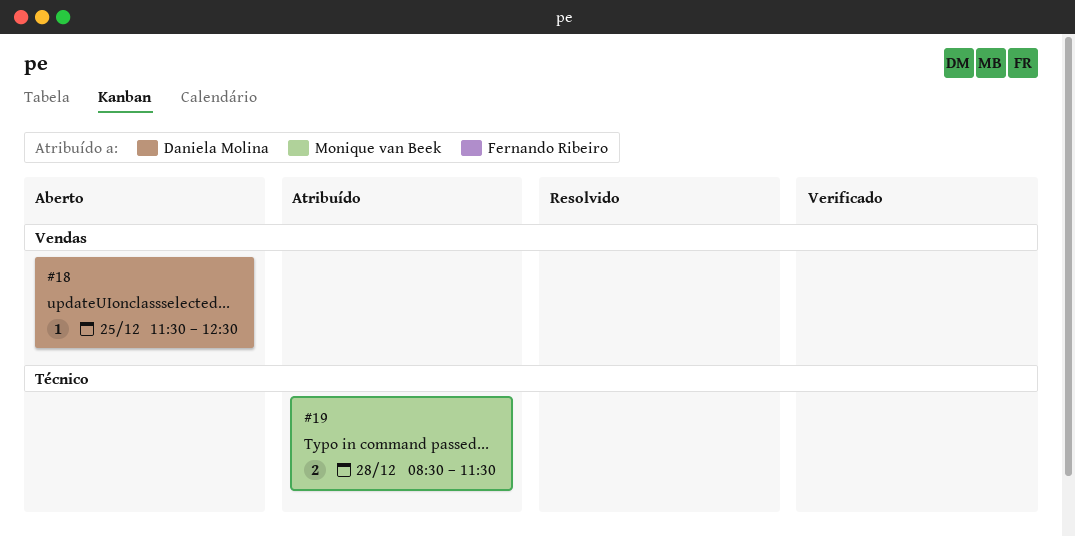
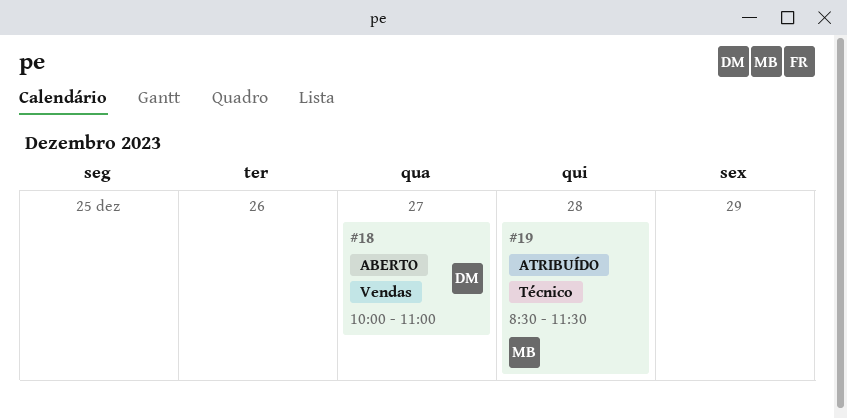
#18, day: Dec 25 -> Dec 27
#18, begins: 11:30 -> 10:00
#18, ends: 12:30 -> 11:00

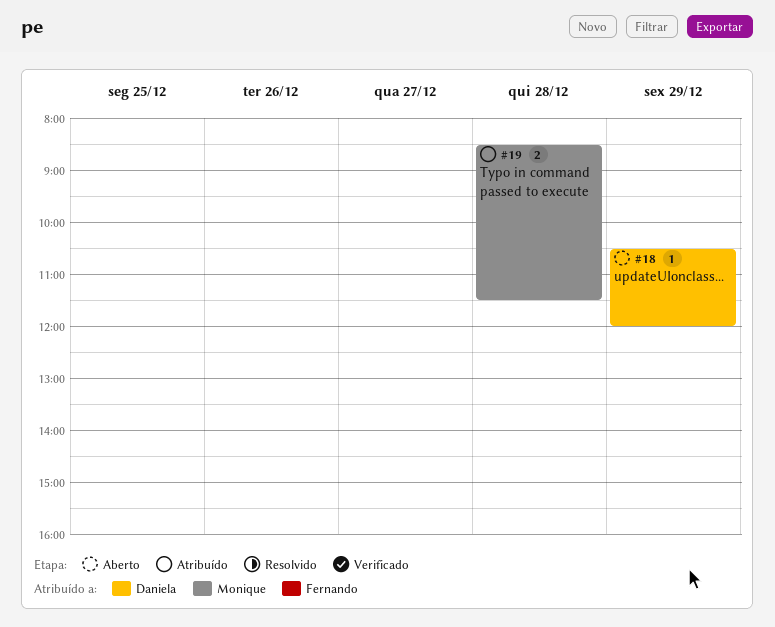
#18, day: Dec 27 -> Dec 29
#18, begins: 10:00 -> 10:30
#18, ends: 11:00 -> 12:00

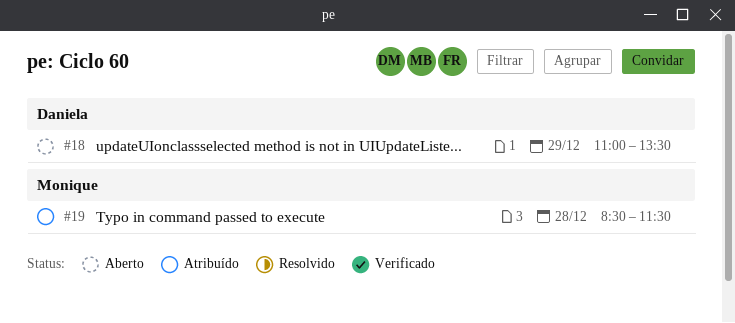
#18, begins: 10:30 -> 11:00
#18, ends: 12:00 -> 13:30

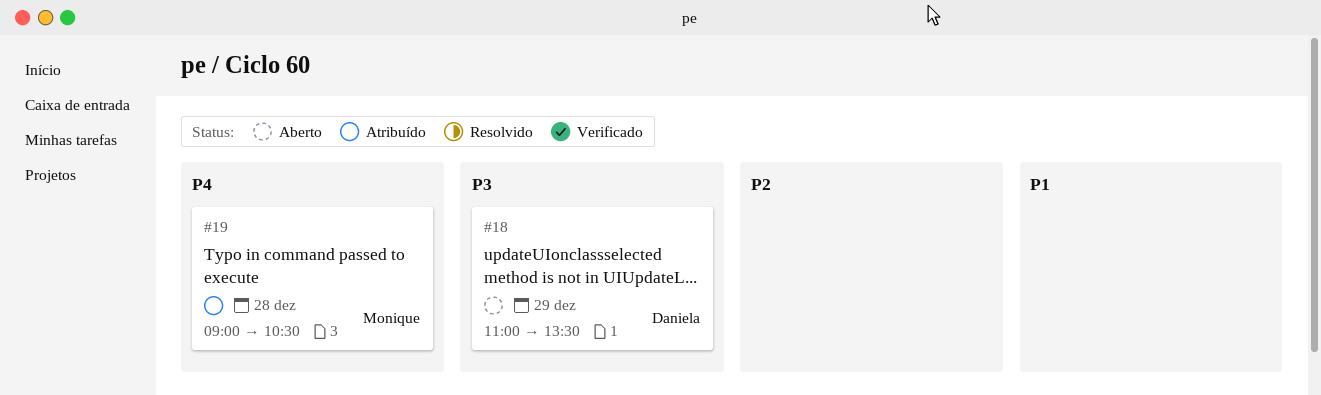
#19, begins: 08:30 -> 09:00
#19, ends: 11:30 -> 10:30

